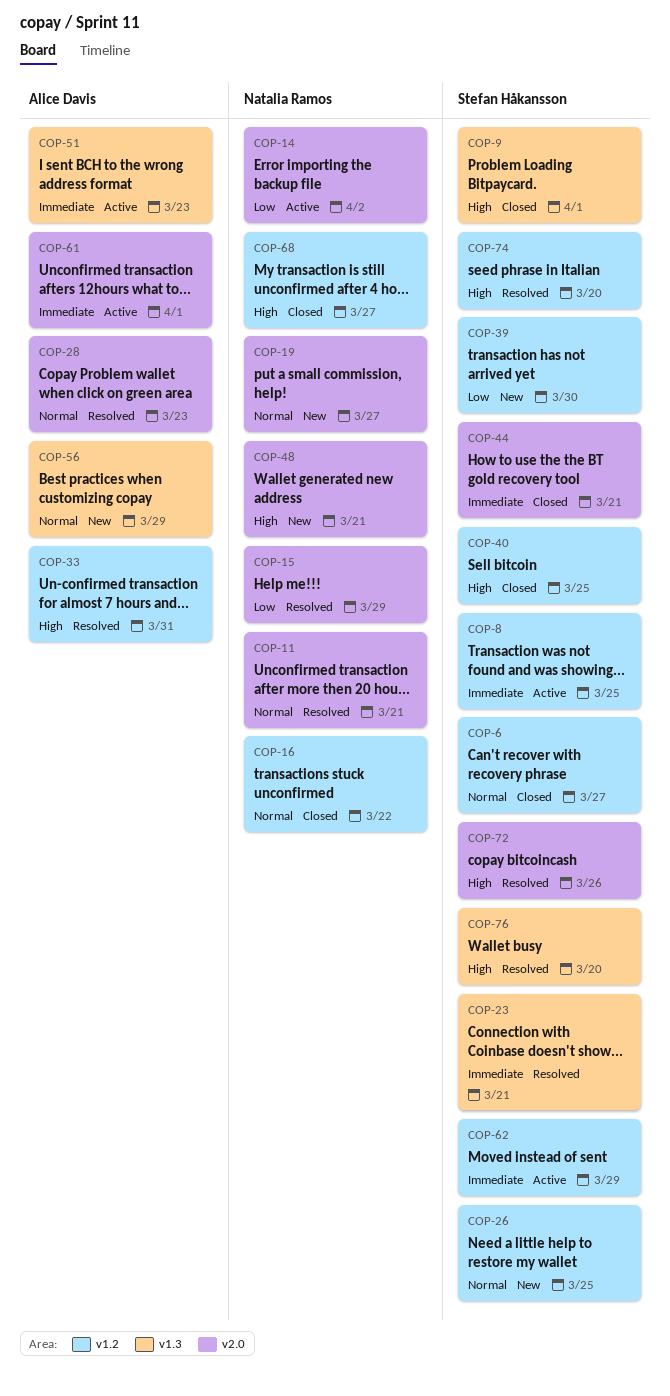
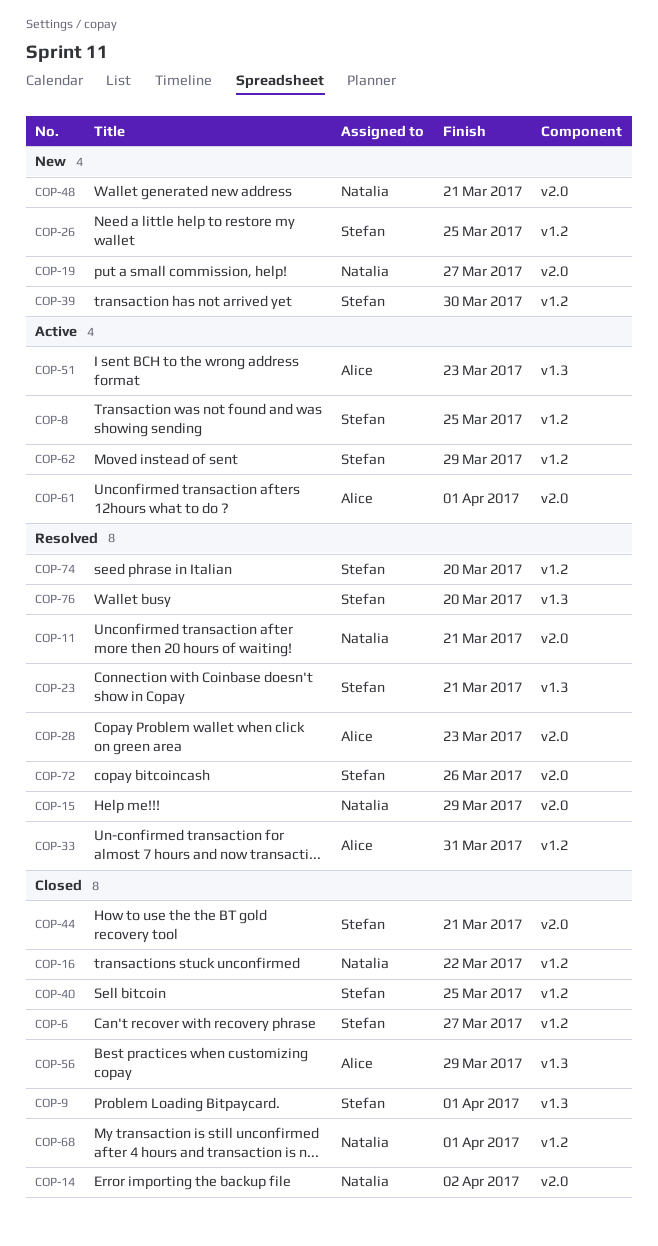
COP-14, status: Active -> Closed
COP-56, status: New -> Closed
COP-68, due: Mar 27 -> Apr 1

